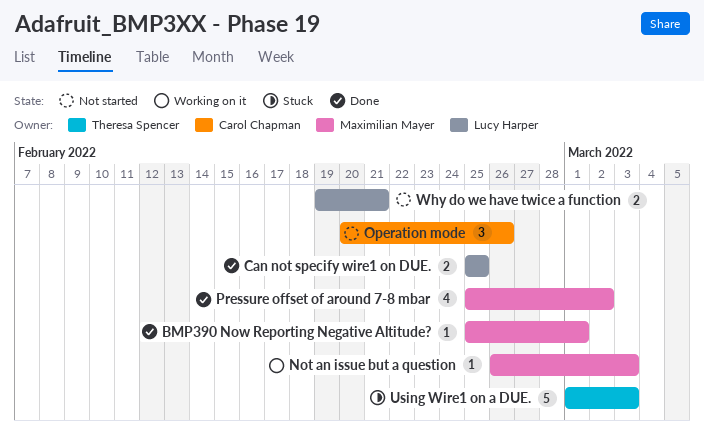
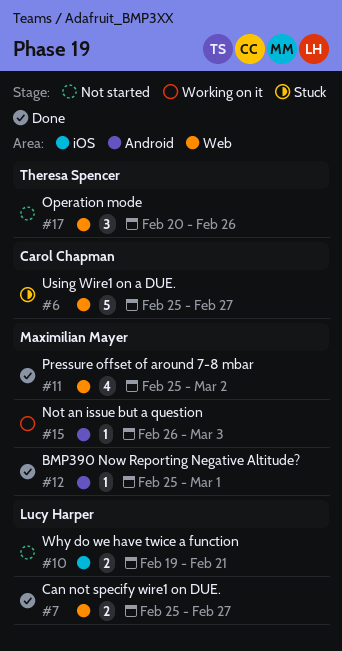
Can not specify wire1 on DUE., due: Feb 25 -> Feb 27
Operation mode, owner: Carol Chapman -> Theresa Spencer
Using Wire1 on a DUE., owner: Theresa Spencer -> Carol Chapman
Using Wire1 on a DUE., start: Mar 1 -> Feb 25
Using Wire1 on a DUE., due: Mar 3 -> Feb 27

